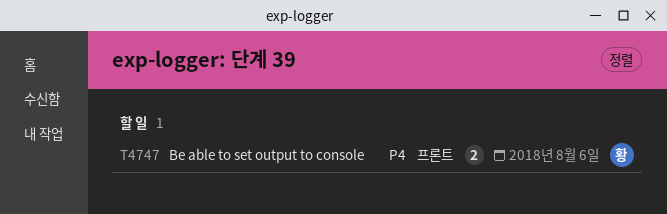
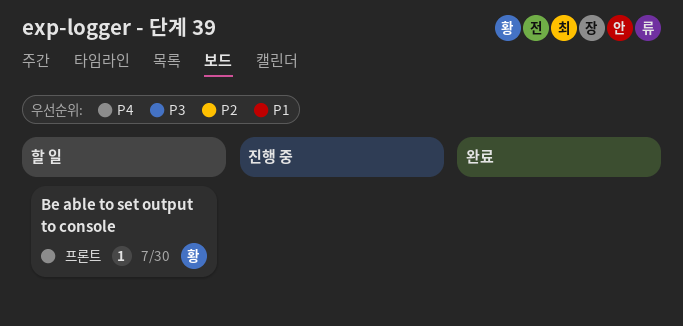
Be able to set output to console, estimate: 2 -> 1
Be able to set output to console, due: Aug 6 -> Jul 30

